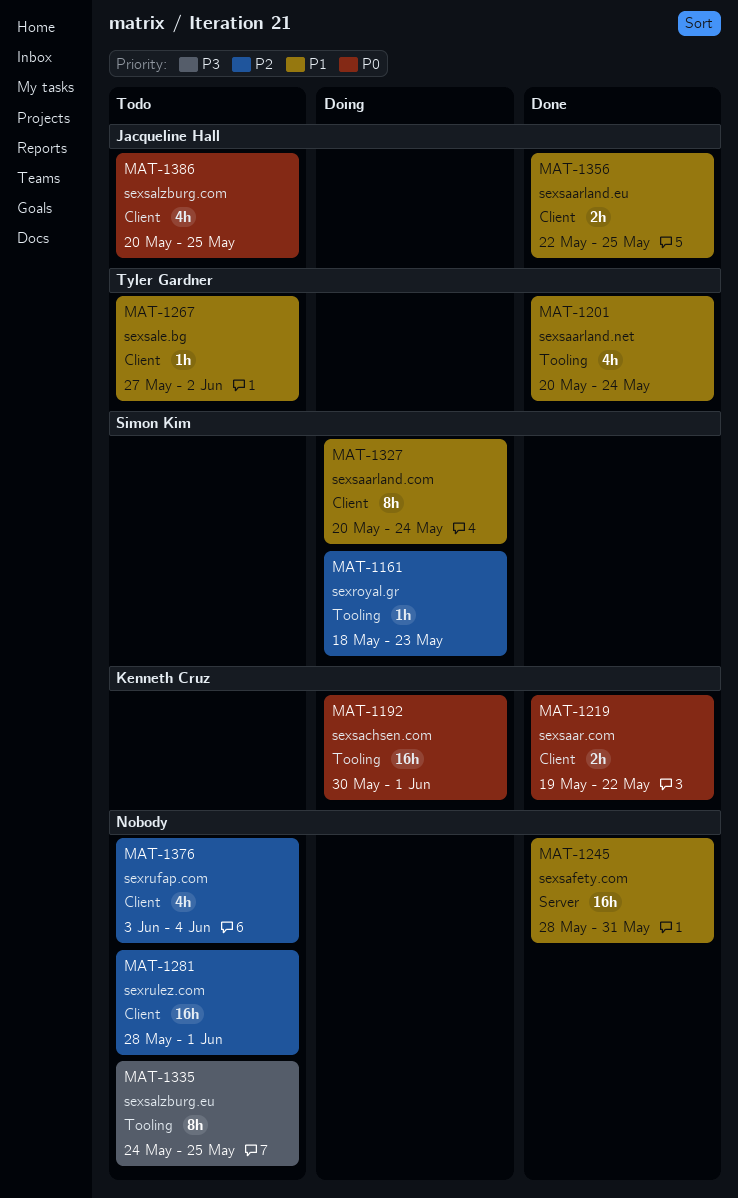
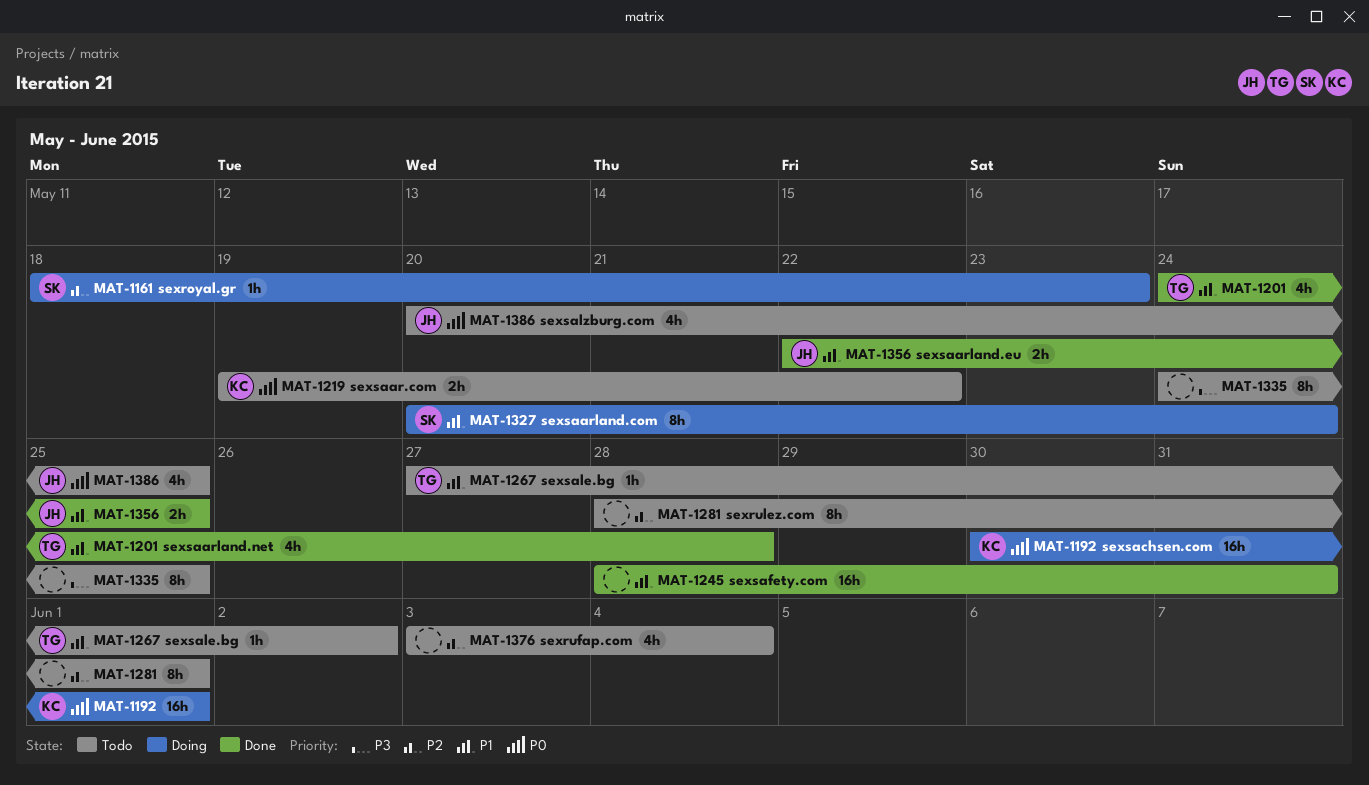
MAT-1201, start: May 20 -> May 24
MAT-1201, due: May 24 -> May 28
MAT-1219, status: Done -> Todo
MAT-1281, estimate: 16h -> 8h

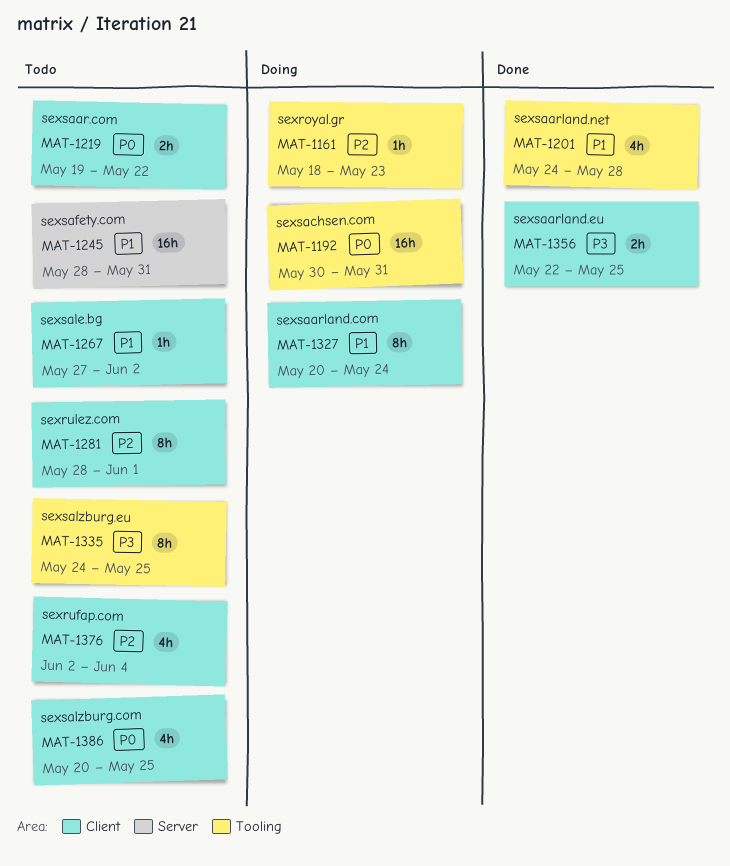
MAT-1192, due: Jun 1 -> May 31
MAT-1245, status: Done -> Todo
MAT-1356, priority: P1 -> P3
MAT-1376, start: Jun 3 -> Jun 2

